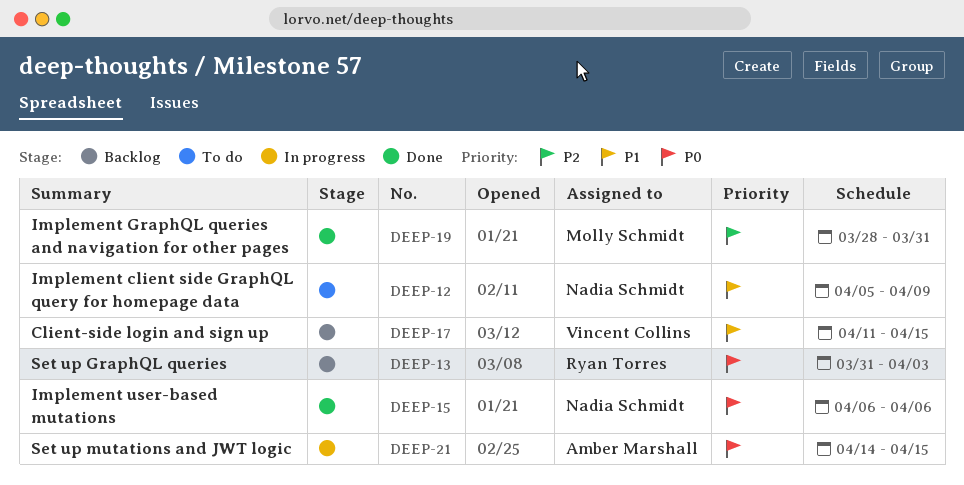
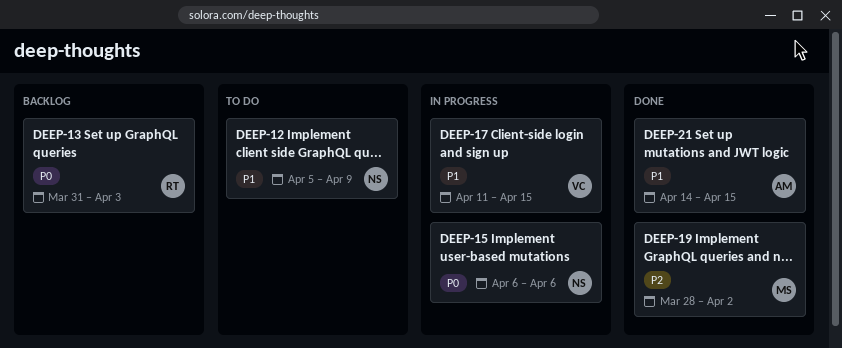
DEEP-15, status: Done -> In progress
DEEP-17, status: Backlog -> In progress
DEEP-19, due: Mar 31 -> Apr 2
DEEP-21, status: In progress -> Done
DEEP-21, priority: P0 -> P1

